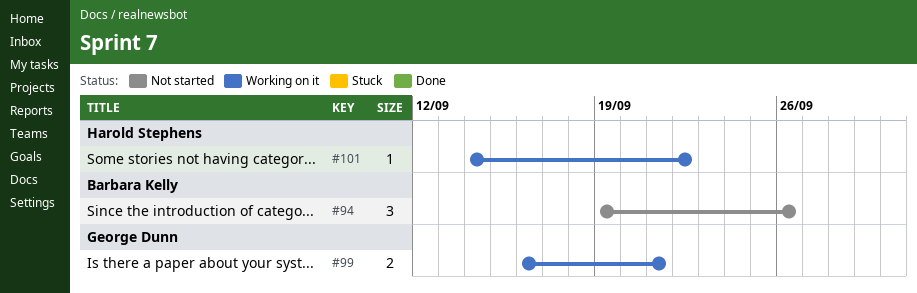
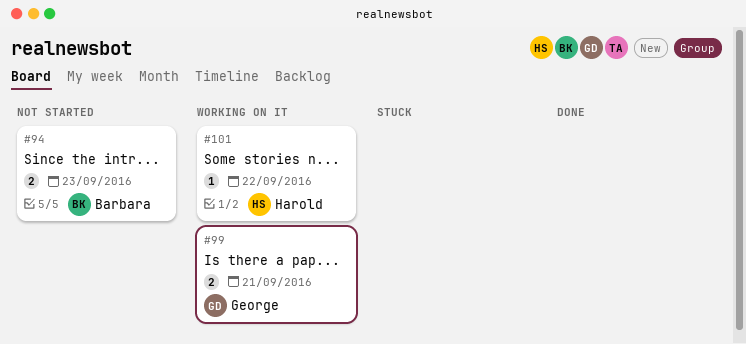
#94, estimate: 3 -> 2
#94, due: Sep 26 -> Sep 23

